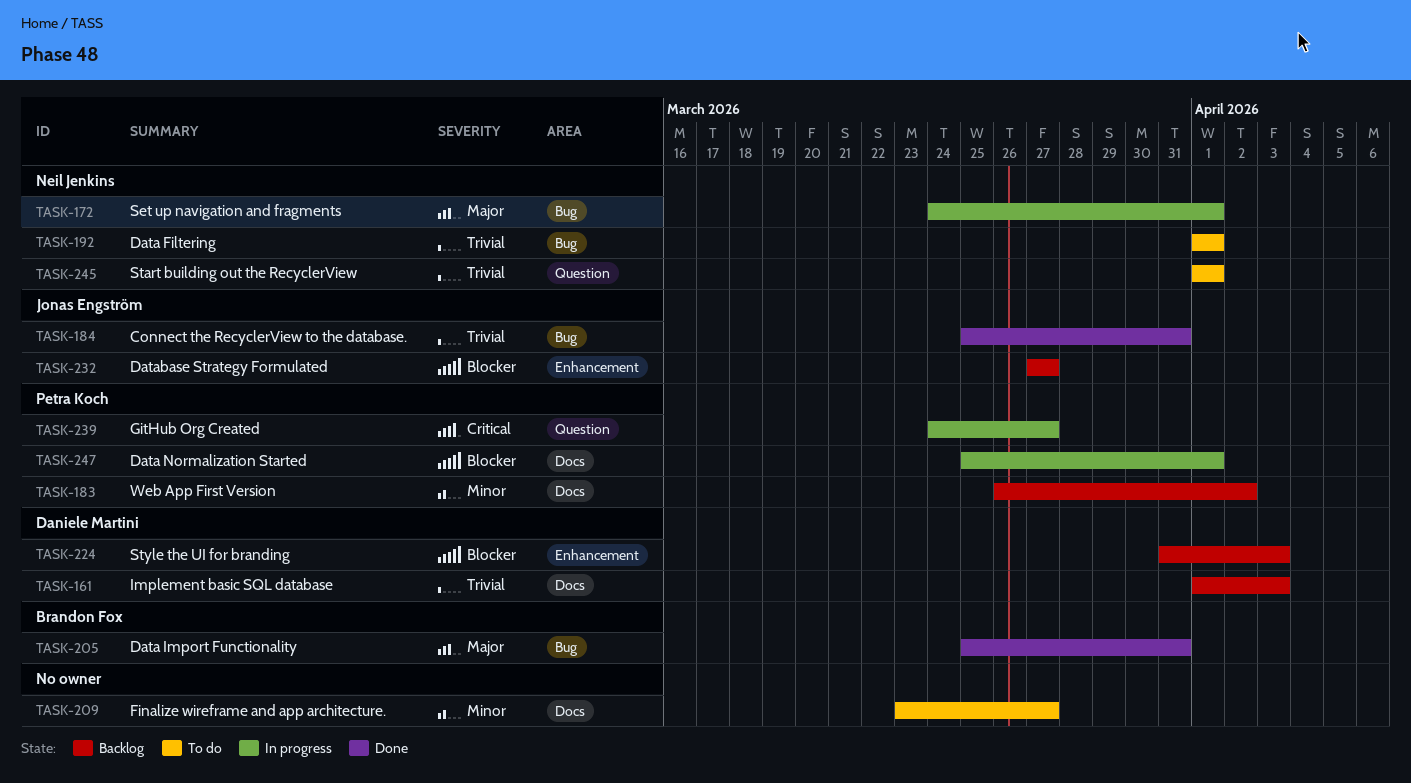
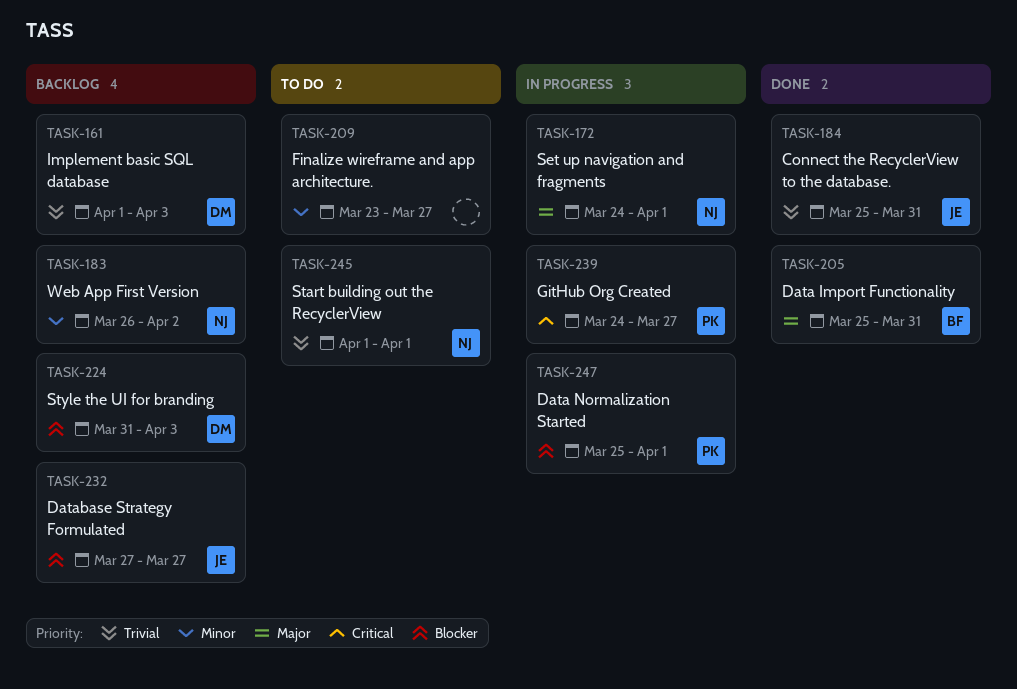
TASK-183, owner: Petra Koch -> Neil Jenkins
TASK-192: present -> none

